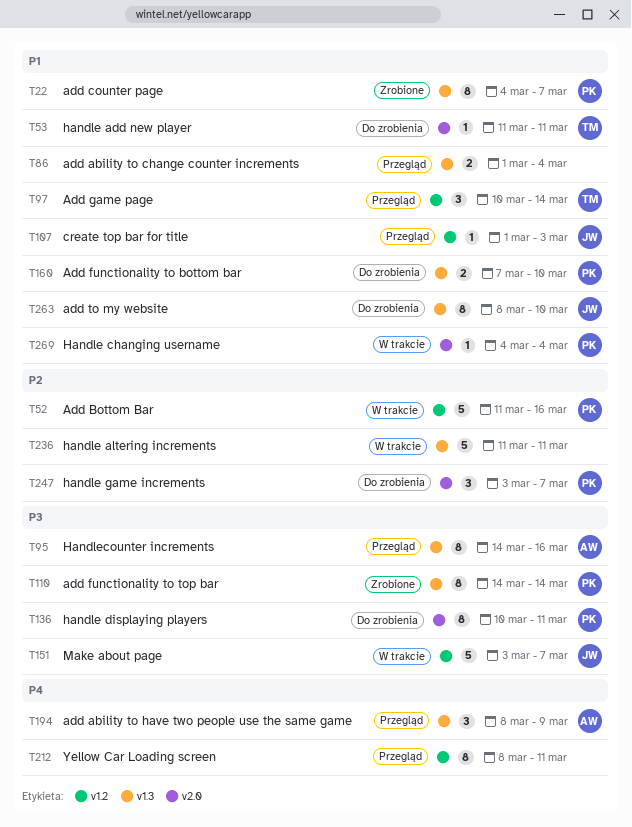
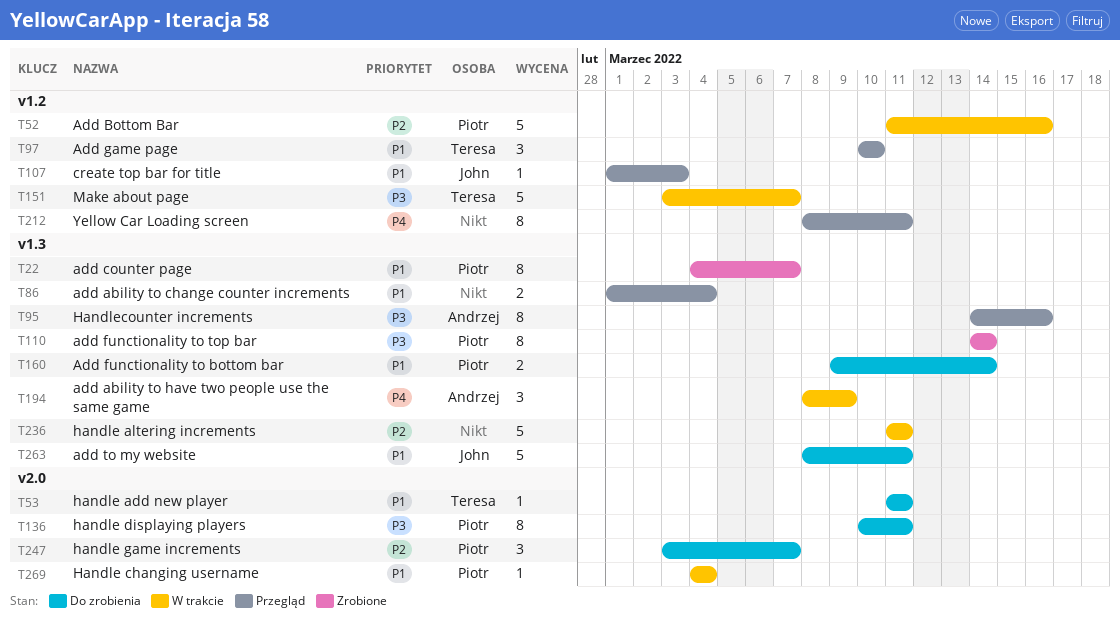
T97, due: Mar 14 -> Mar 10
T151, owner: John -> Teresa
T160, start: Mar 7 -> Mar 9
T160, due: Mar 10 -> Mar 14
T194, status: Przegląd -> W trakcie
T263, estimate: 8 -> 5
T263, due: Mar 10 -> Mar 11

